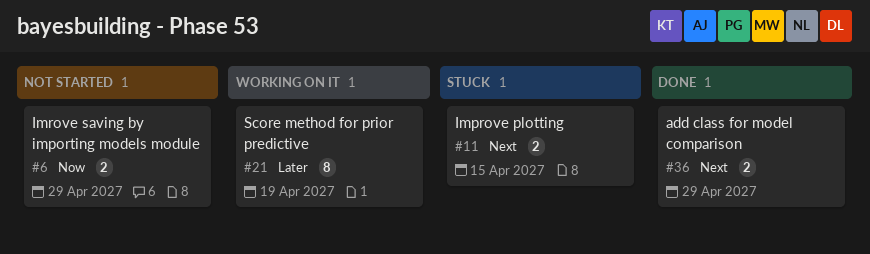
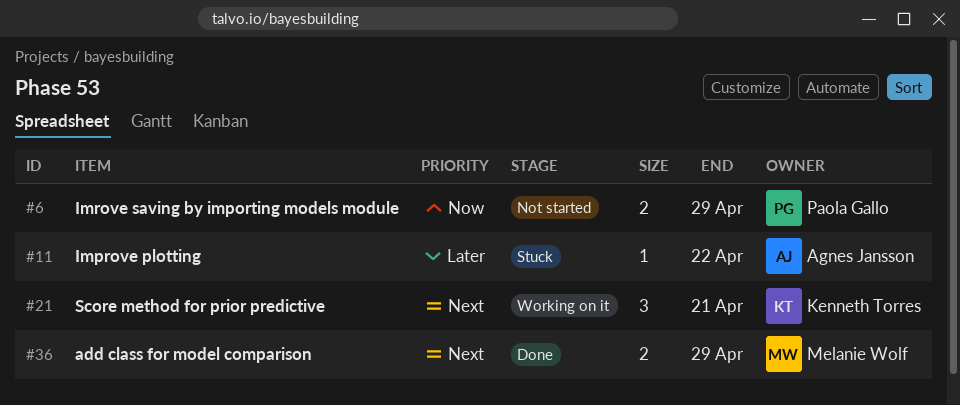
#11, priority: Next -> Later
#11, estimate: 2 -> 1
#11, due: Apr 15 -> Apr 22
#21, priority: Later -> Next
#21, estimate: 8 -> 3
#21, due: Apr 19 -> Apr 21

